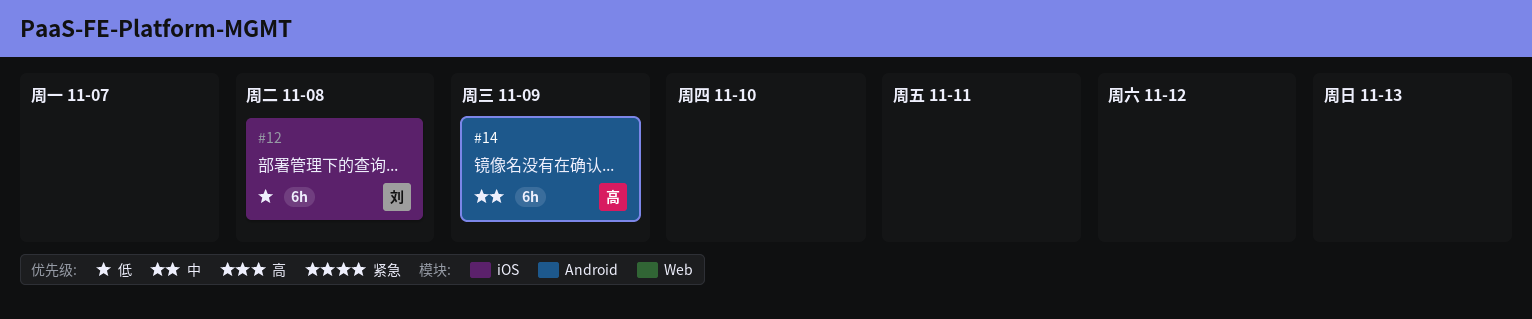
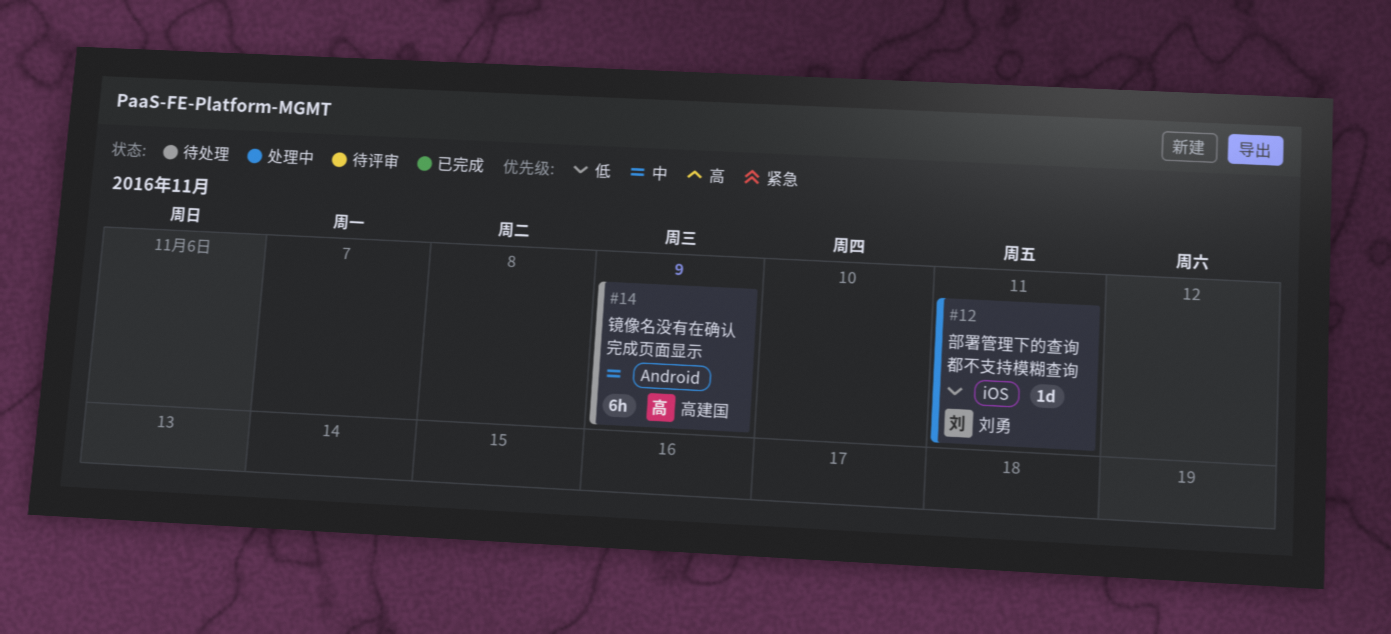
#12, estimate: 6h -> 1d
#12, due: Nov 8 -> Nov 11

